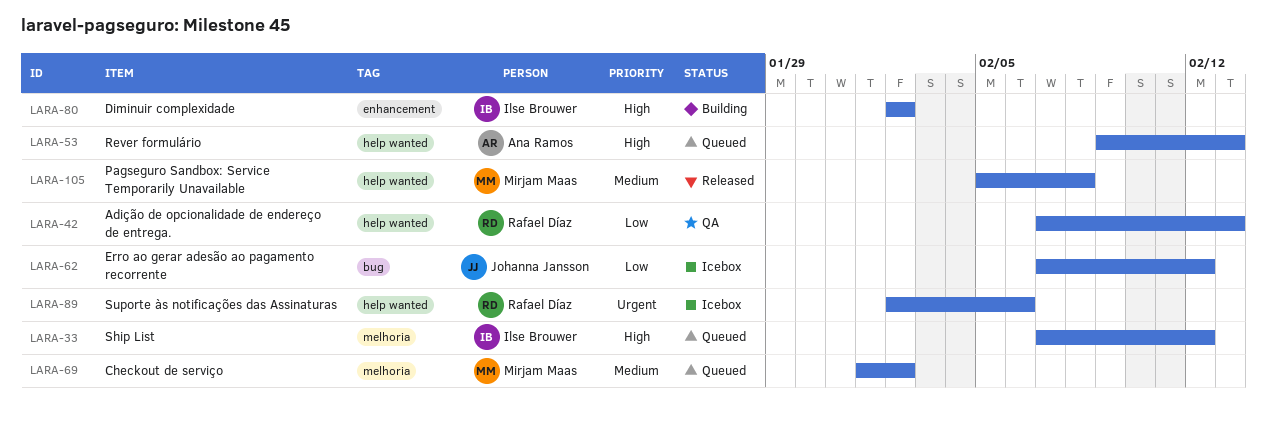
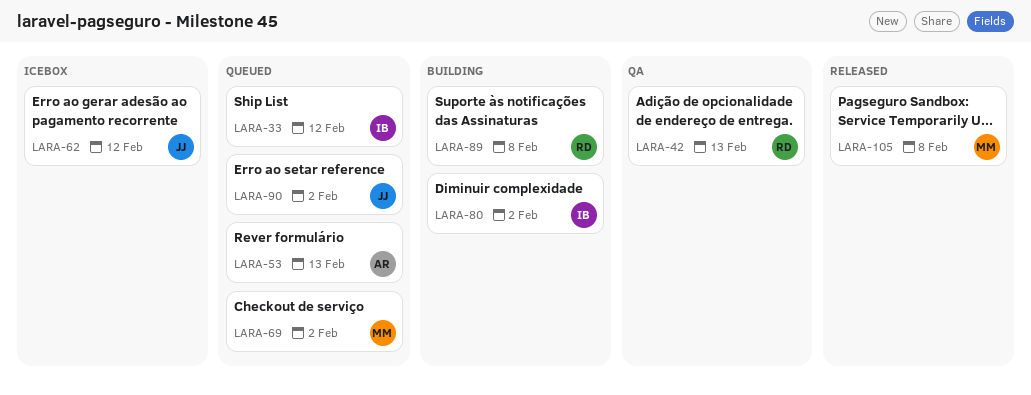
LARA-89, status: Icebox -> Building
LARA-89, due: Feb 6 -> Feb 8
LARA-90: none -> present

